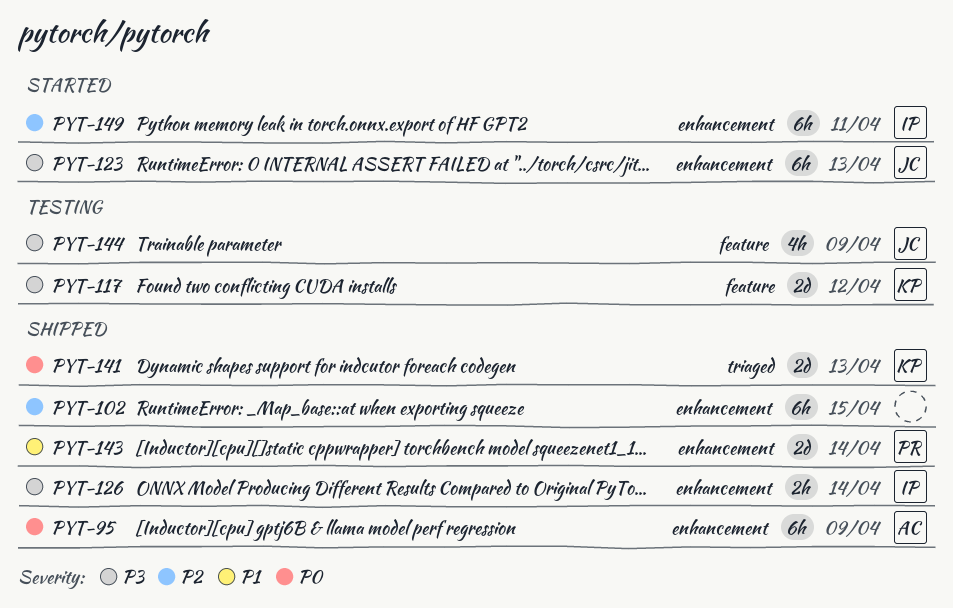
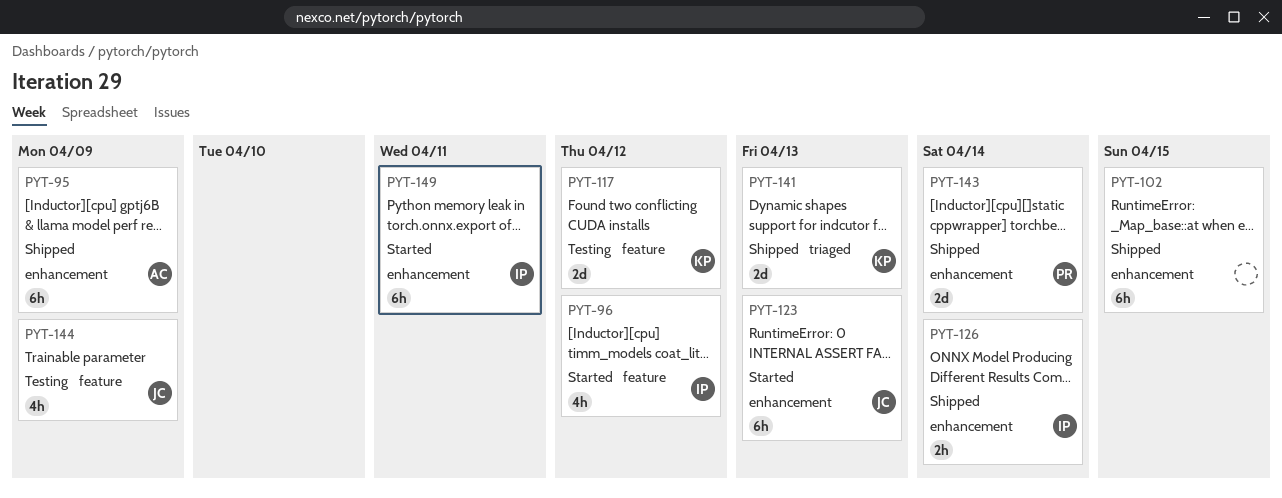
PYT-96: none -> present

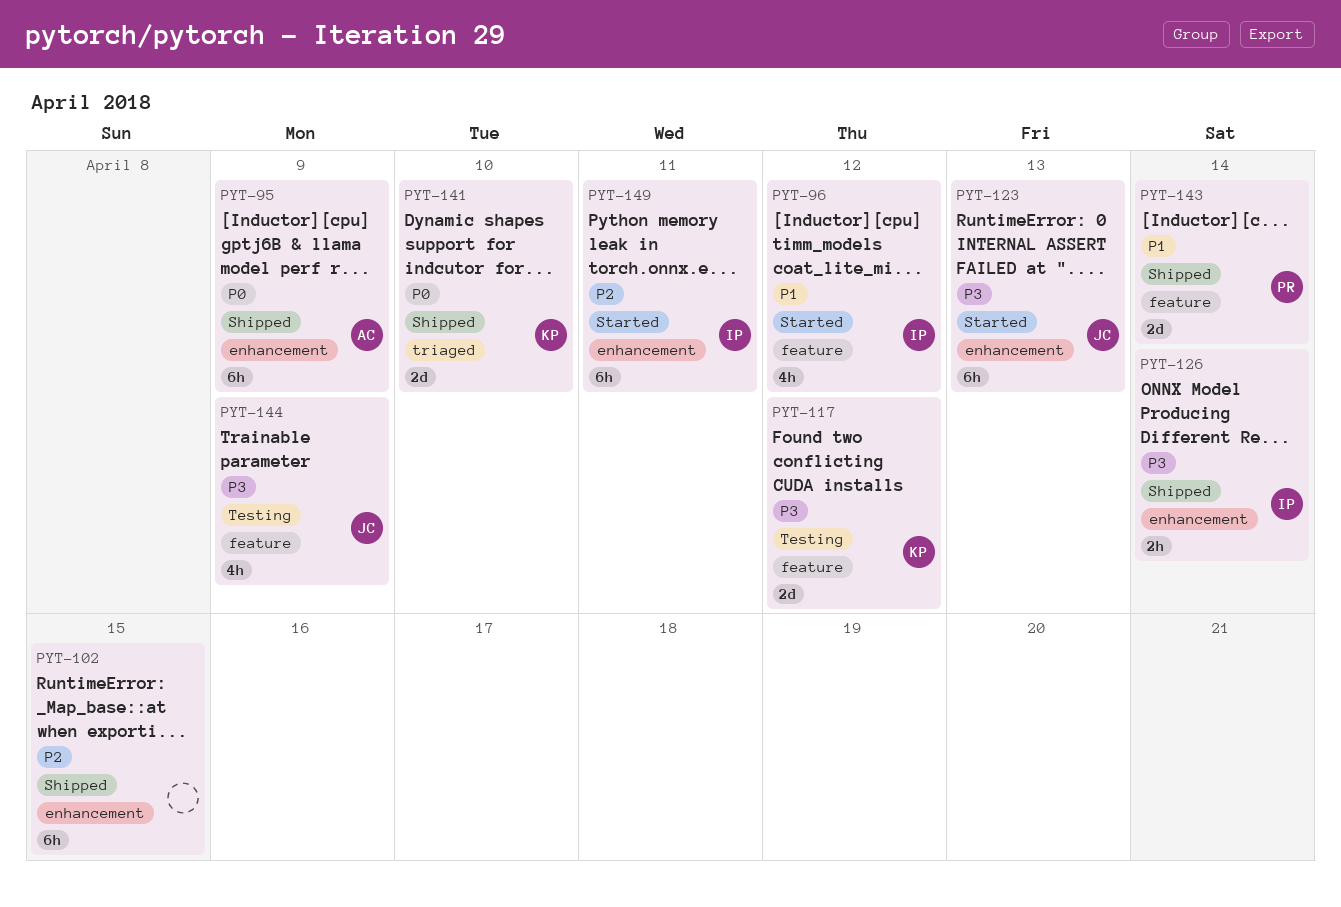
PYT-141, due: Apr 13 -> Apr 10
PYT-143, label: enhancement -> feature

